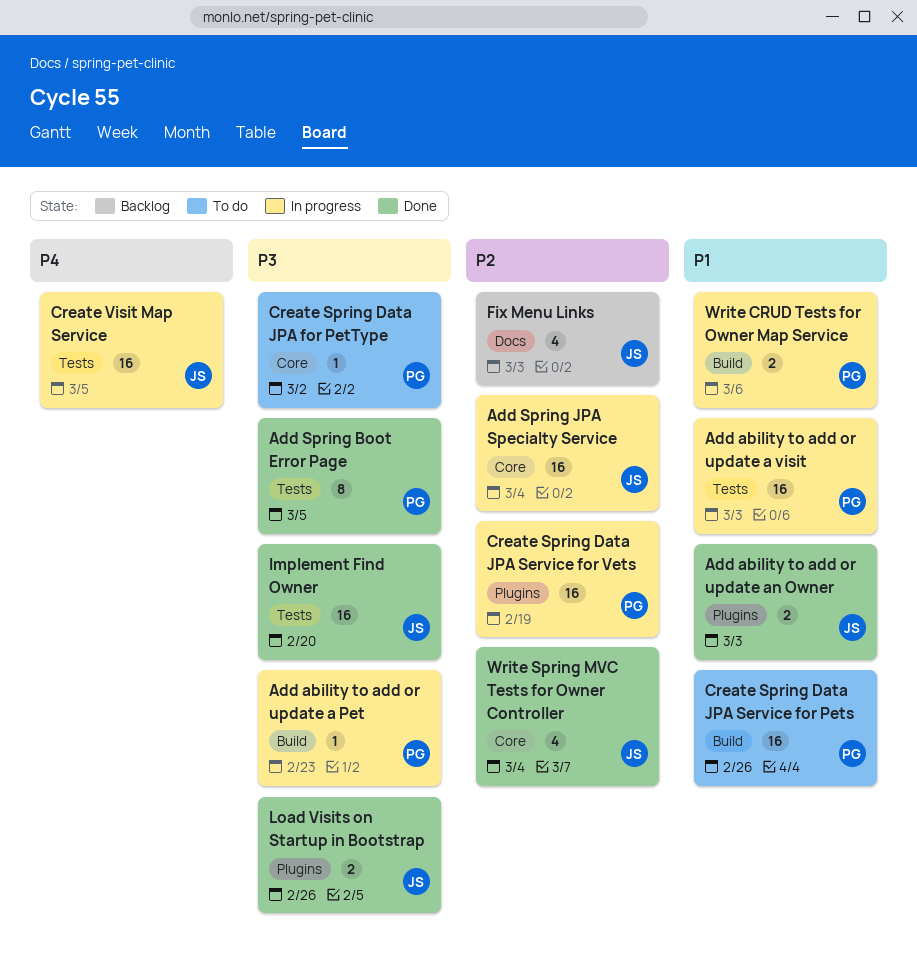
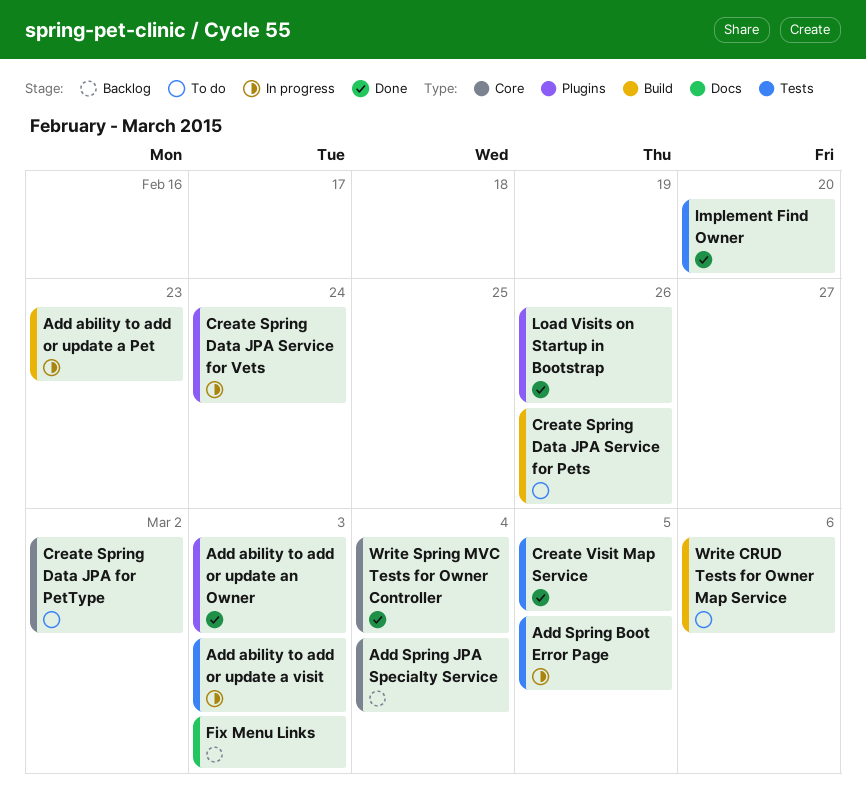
Add Spring Boot Error Page, status: Done -> In progress
Add Spring JPA Specialty Service, status: In progress -> Backlog
Create Spring Data JPA Service for Vets, due: Feb 19 -> Feb 24
Create Visit Map Service, status: In progress -> Done
Write CRUD Tests for Owner Map Service, status: In progress -> To do

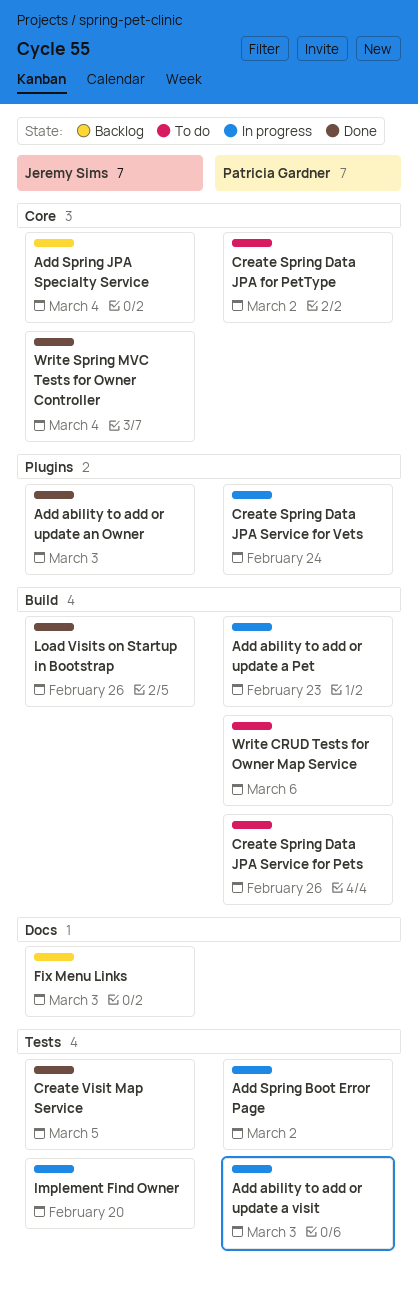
Add Spring Boot Error Page, due: Mar 5 -> Mar 2
Implement Find Owner, status: Done -> In progress
Load Visits on Startup in Bootstrap, label: Plugins -> Build

